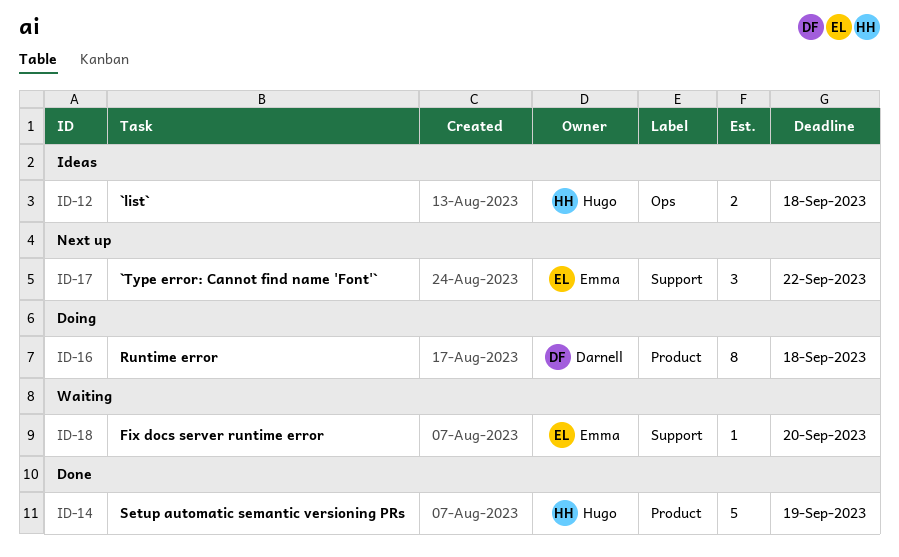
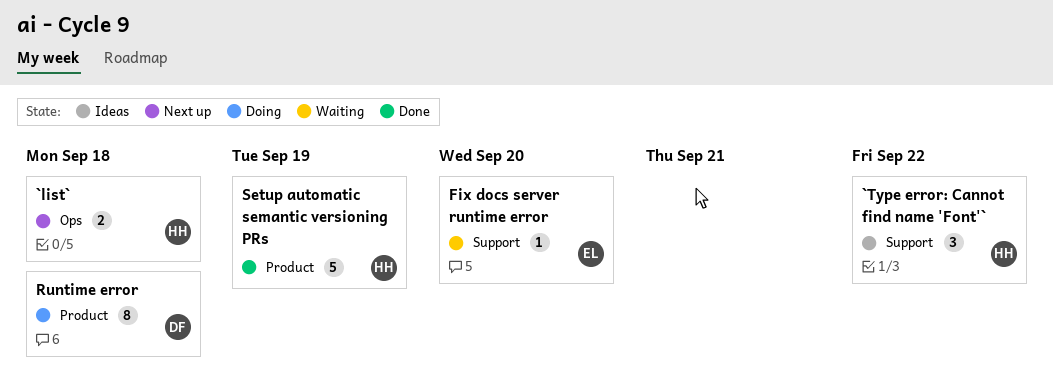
`list`, status: Ideas -> Next up
`Type error: Cannot find name 'Font'`, status: Next up -> Ideas
`Type error: Cannot find name 'Font'`, owner: Emma -> Hugo

